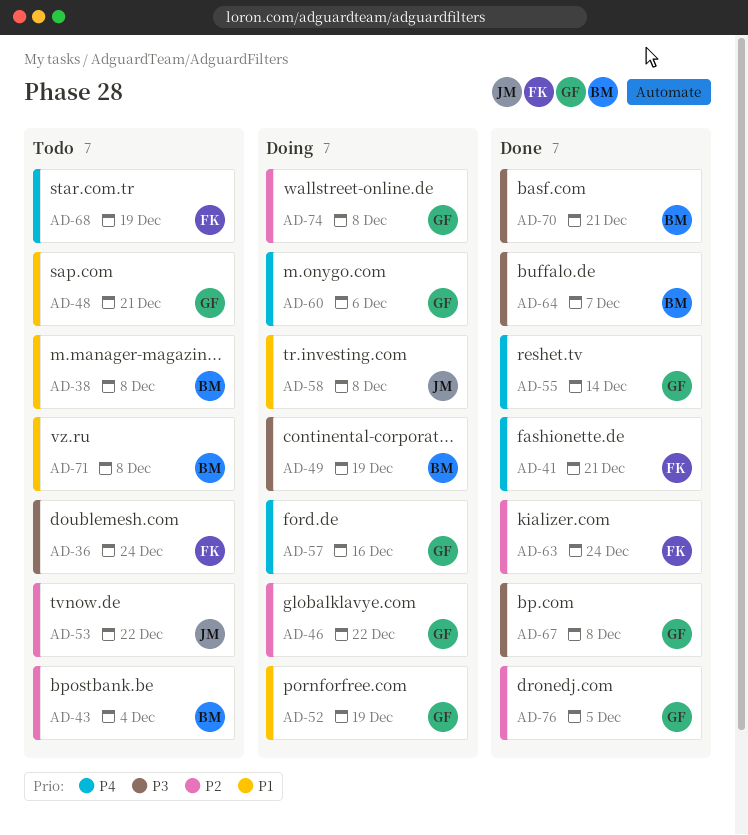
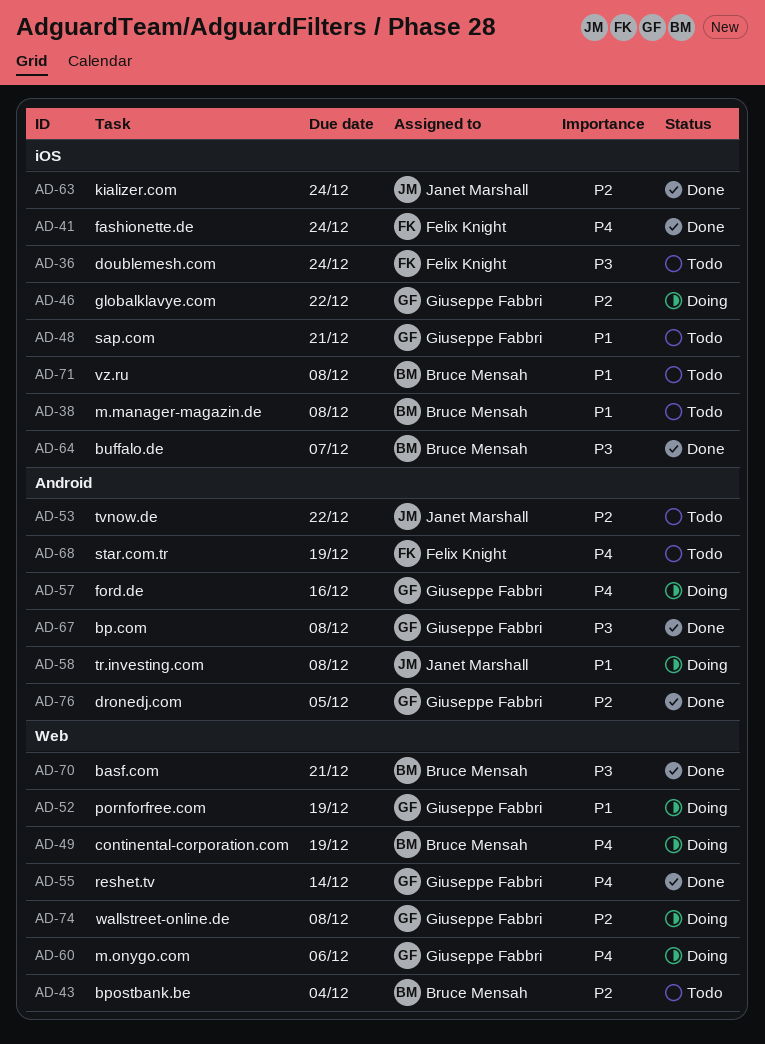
AD-41, due: Dec 21 -> Dec 24
AD-49, priority: P3 -> P4
AD-63, owner: Felix Knight -> Janet Marshall

